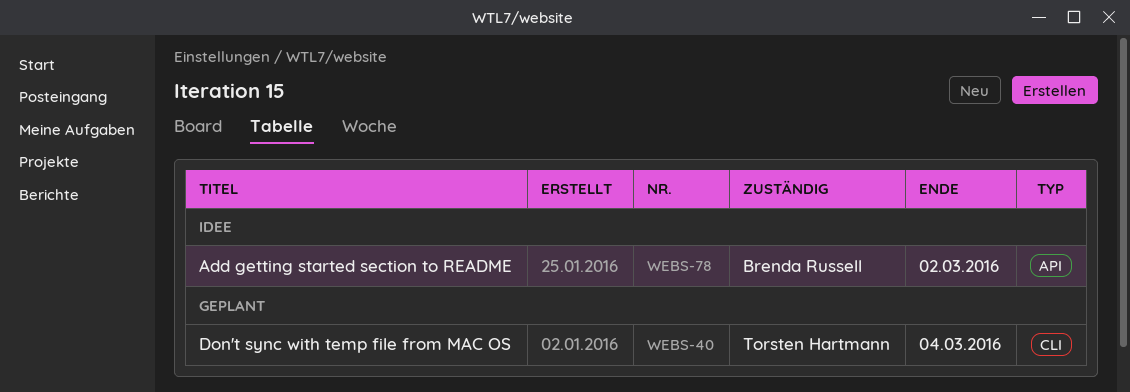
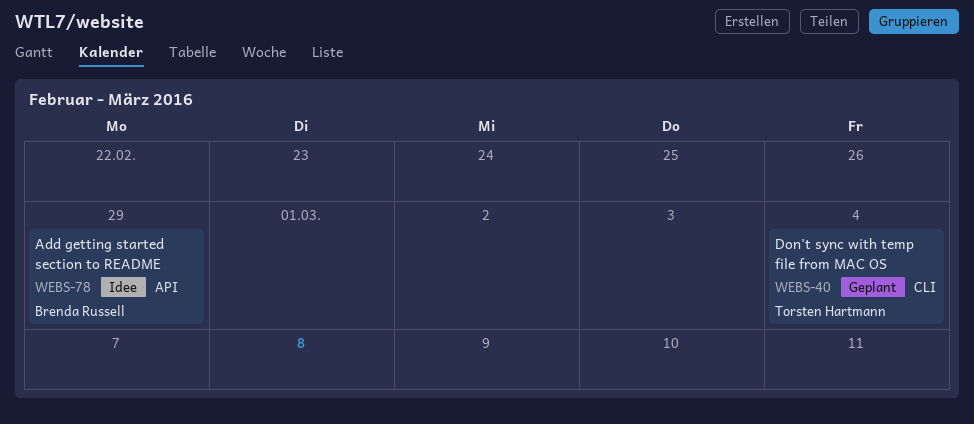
WEBS-78, due: Mar 2 -> Feb 29

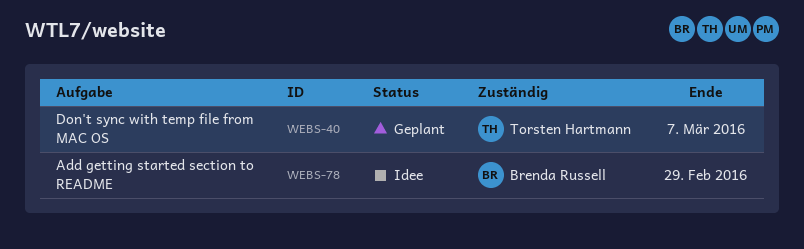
WEBS-40, due: Mar 4 -> Mar 7

